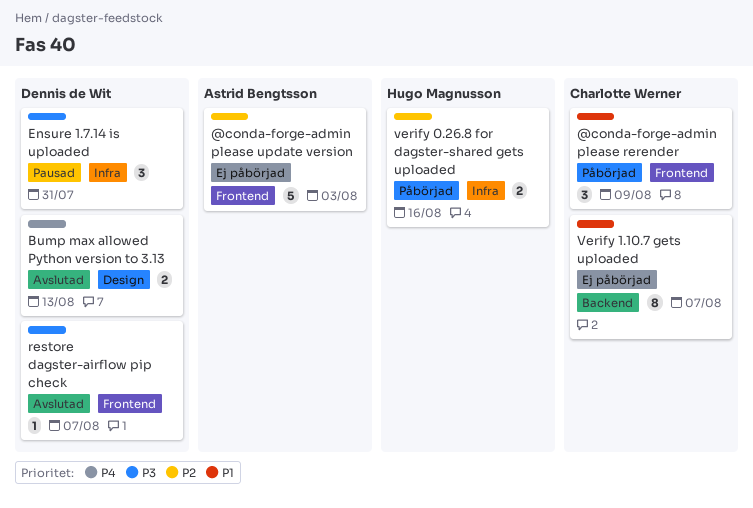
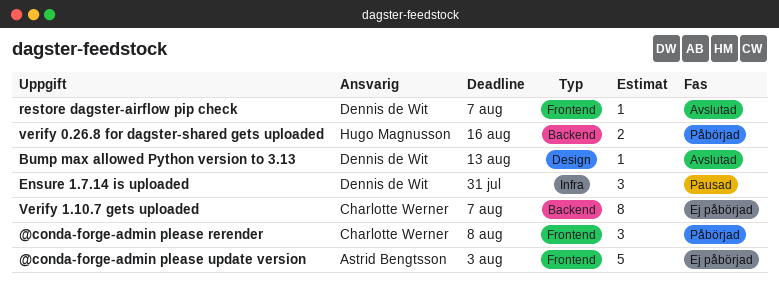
@conda-forge-admin please rerender, due: Aug 9 -> Aug 8
Bump max allowed Python version to 3.13, estimate: 2 -> 1
verify 0.26.8 for dagster-shared gets uploaded, label: Infra -> Backend

